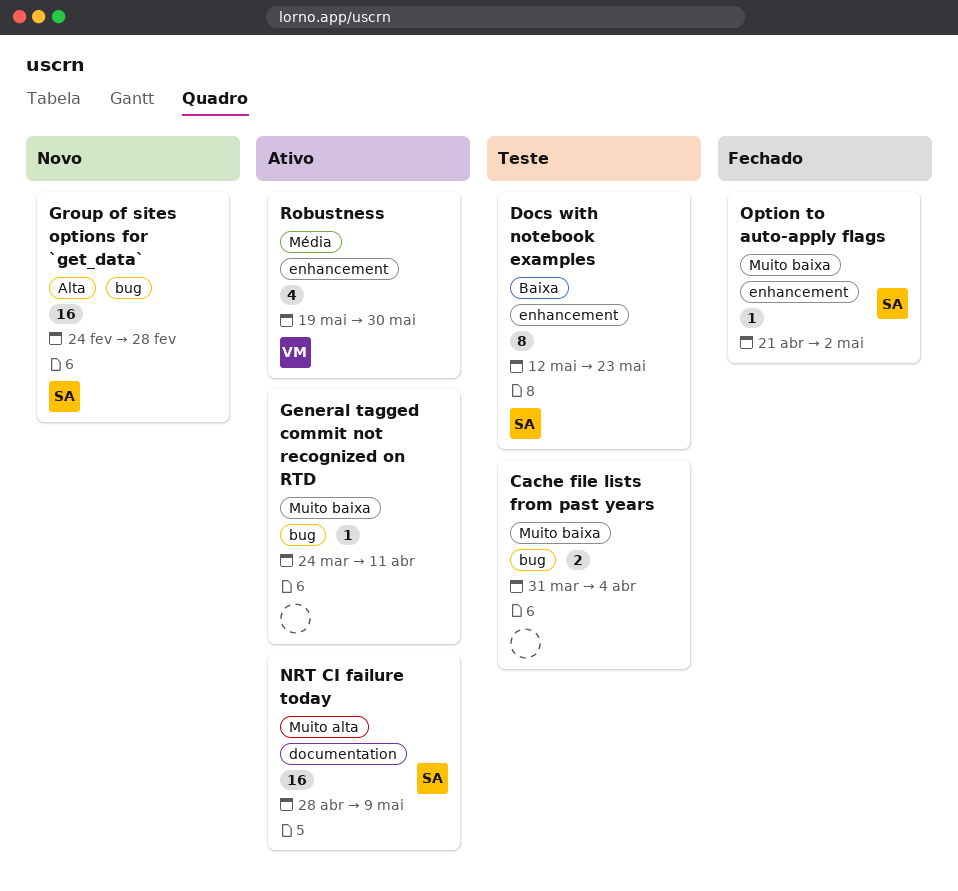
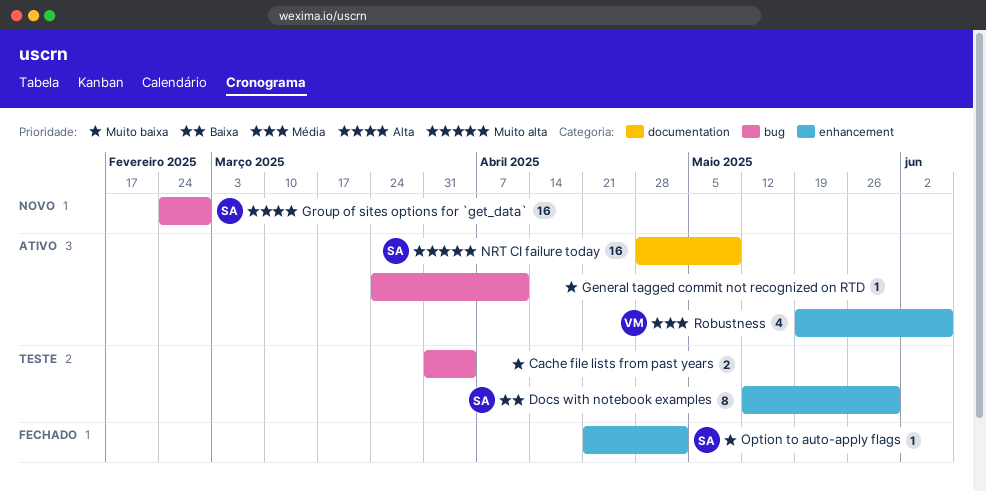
Docs with notebook examples, due: May 23 -> May 30
Robustness, due: May 30 -> Jun 6

